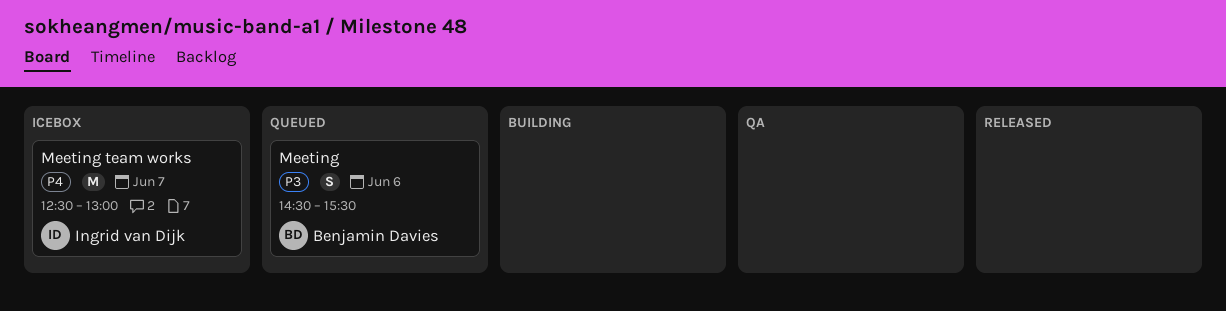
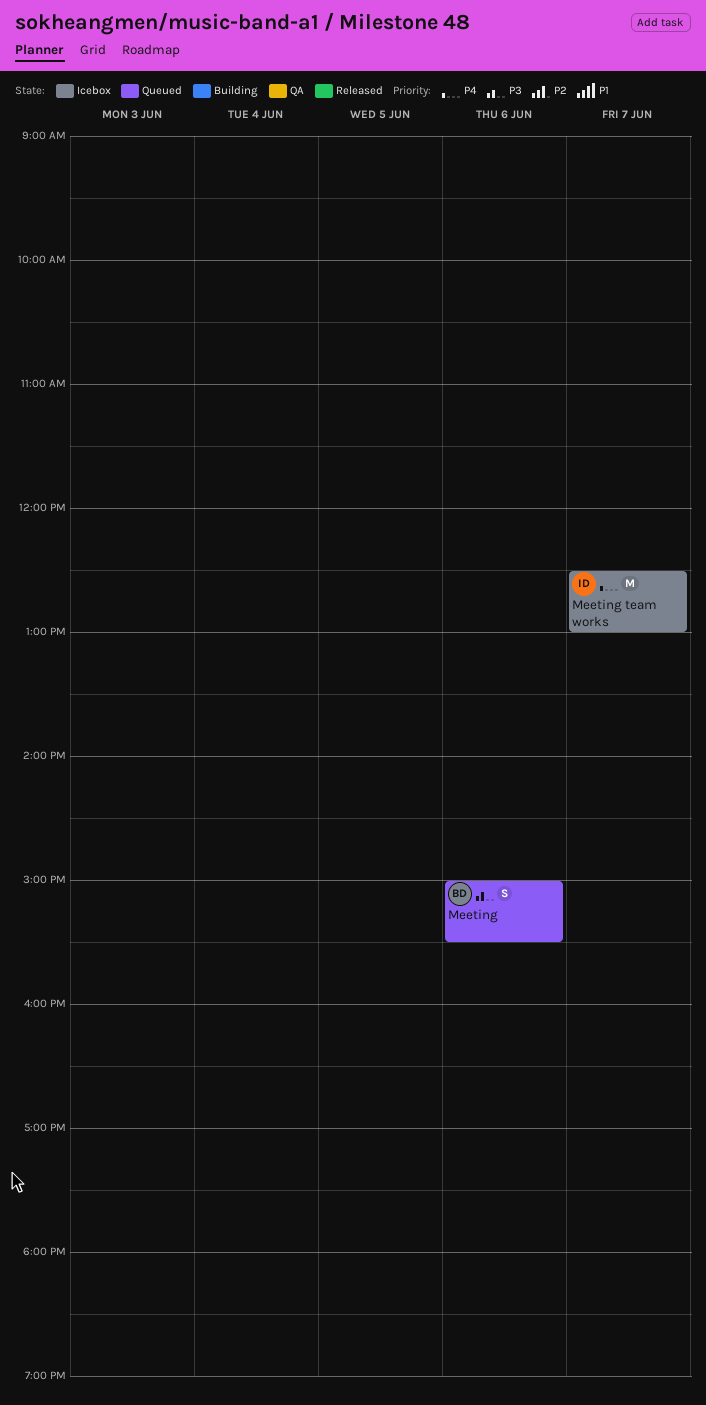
Meeting, begins: 14:30 -> 15:00

